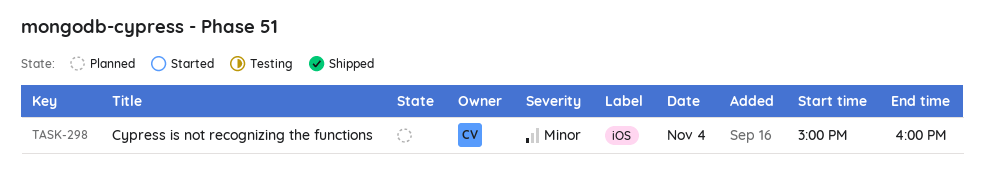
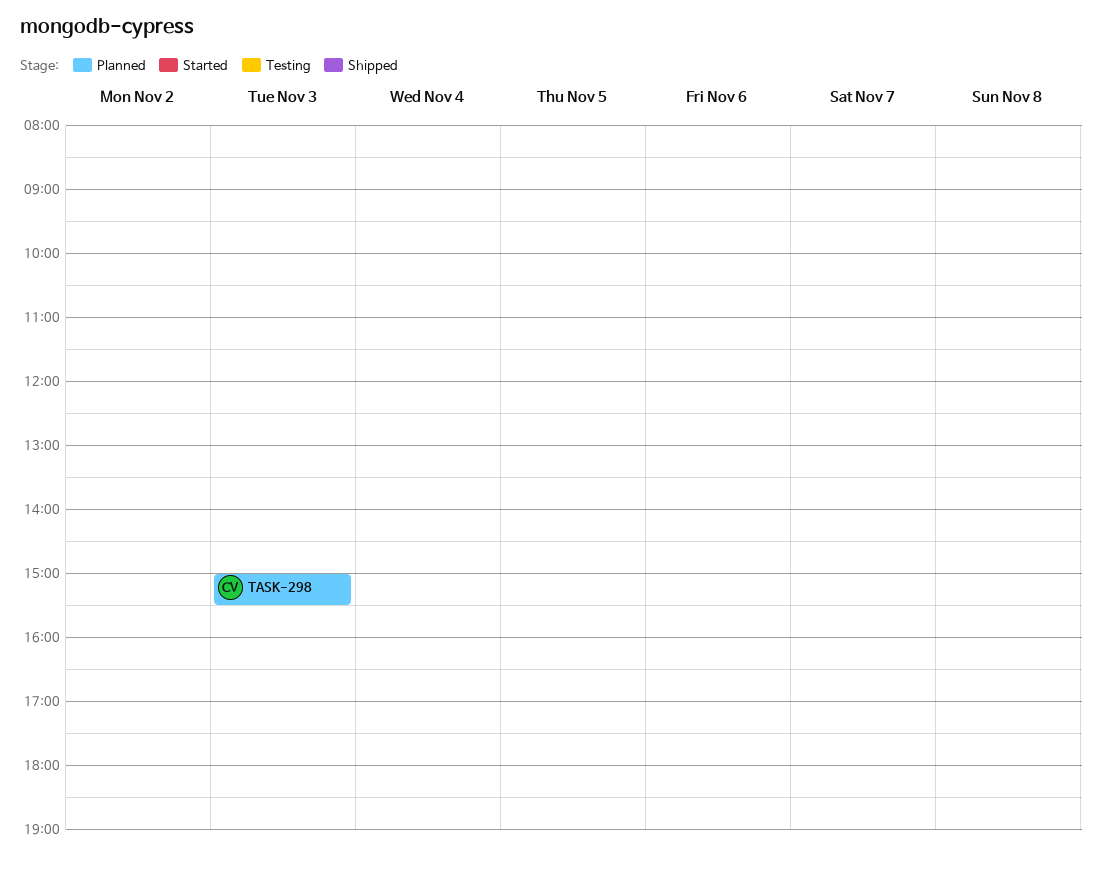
TASK-298, day: Nov 4 -> Nov 3
TASK-298, ends: 16:00 -> 15:30

